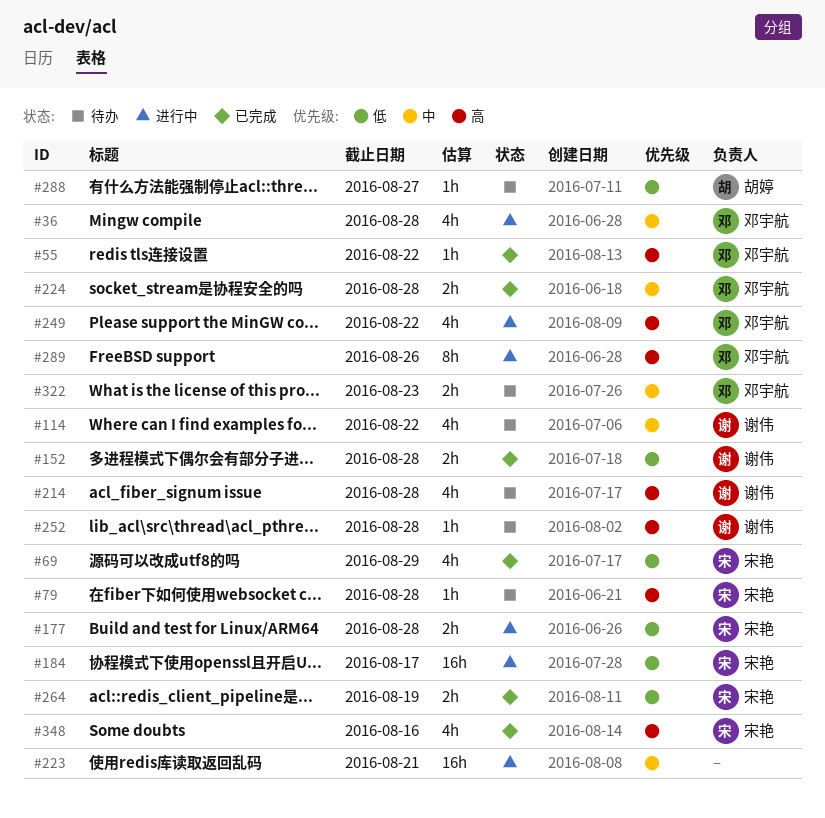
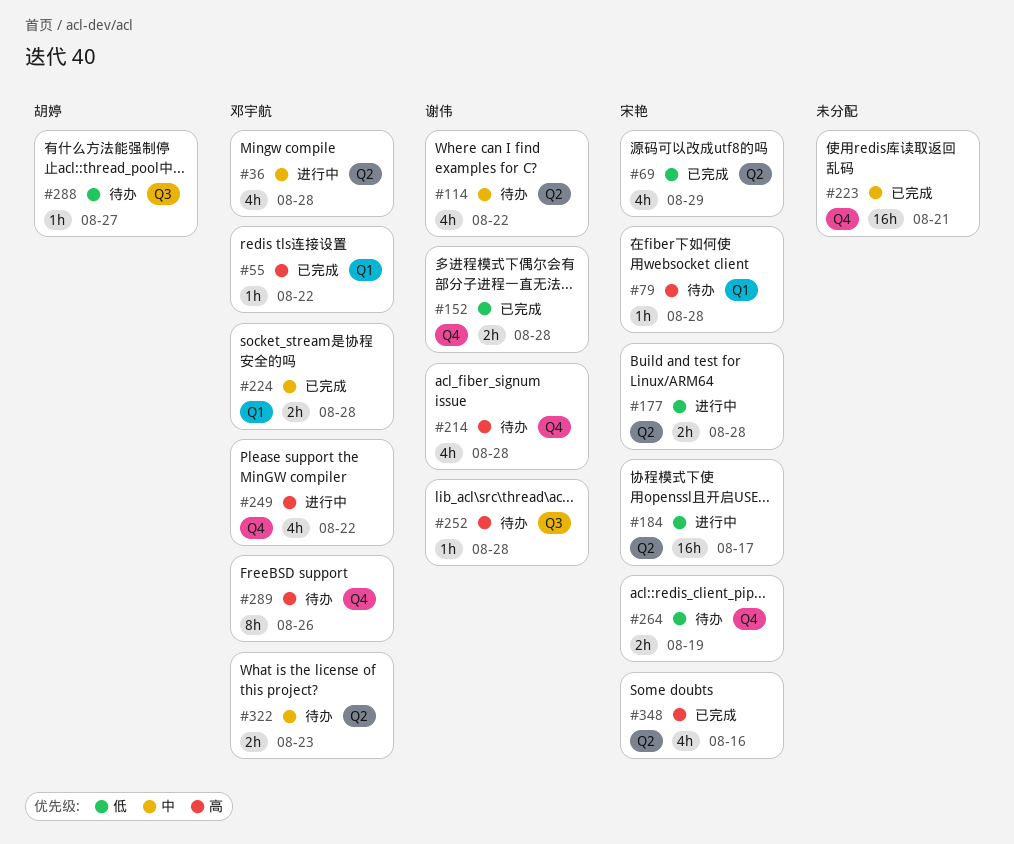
#223, status: 进行中 -> 已完成
#264, status: 已完成 -> 待办
#289, status: 进行中 -> 待办

